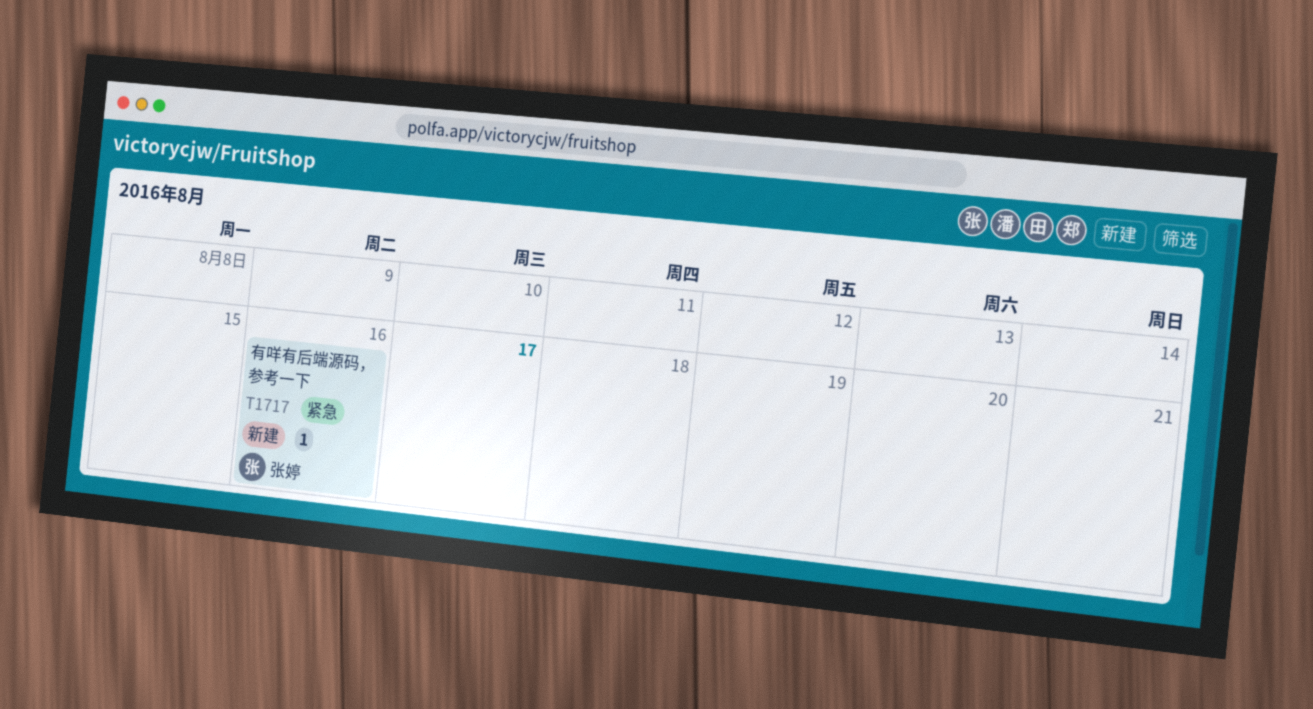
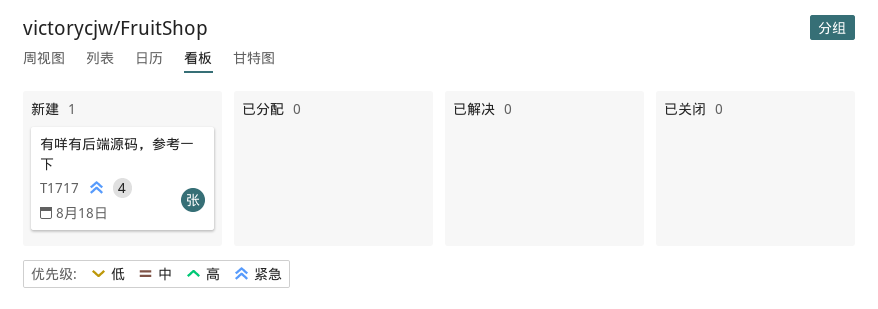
T1717, estimate: 1 -> 4
T1717, due: Aug 16 -> Aug 18

